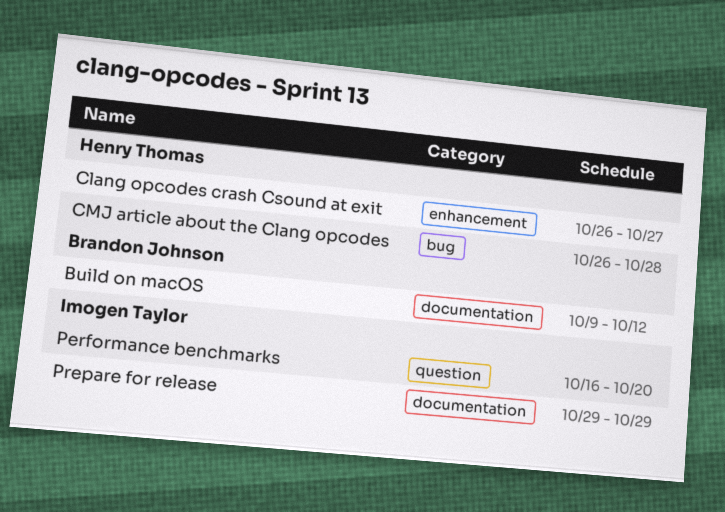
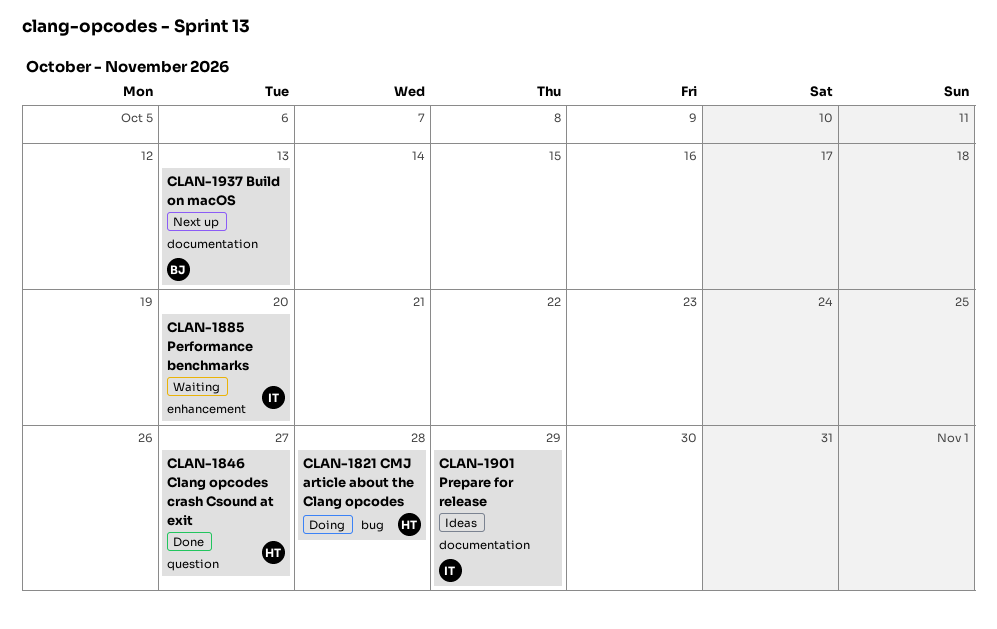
Build on macOS, due: Oct 12 -> Oct 13
Clang opcodes crash Csound at exit, label: enhancement -> question
Performance benchmarks, label: question -> enhancement

